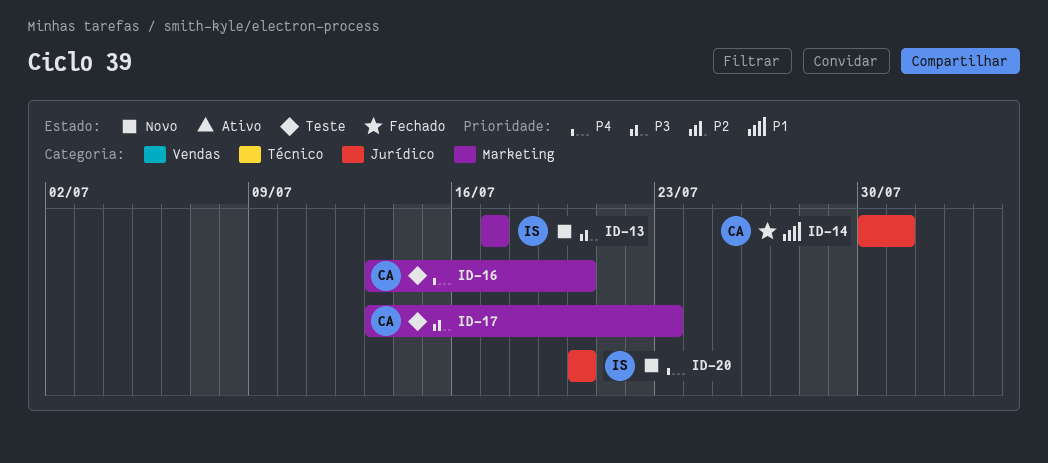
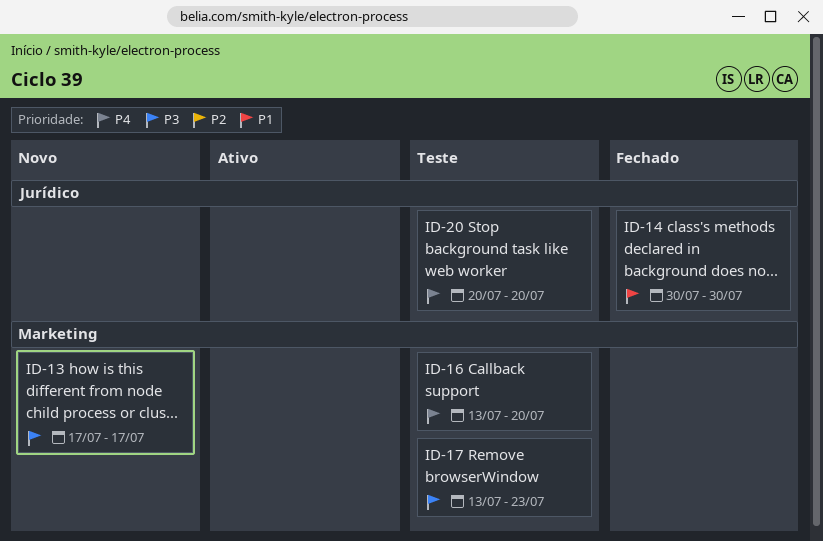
ID-14, due: Jul 31 -> Jul 30
ID-20, status: Novo -> Teste

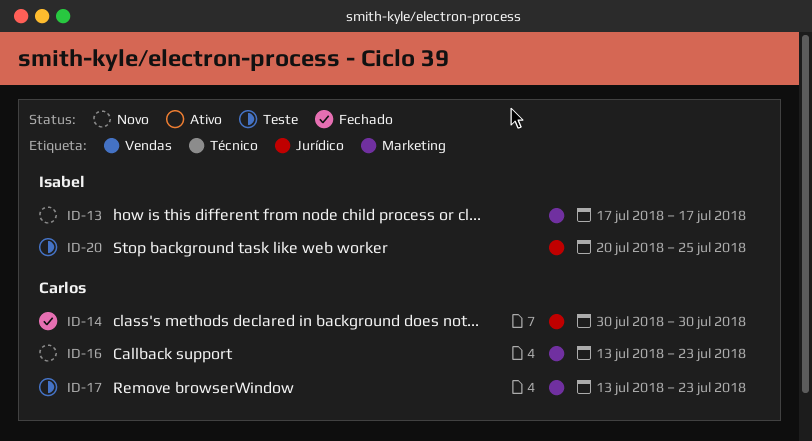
ID-16, status: Teste -> Novo
ID-16, due: Jul 20 -> Jul 23
ID-20, due: Jul 20 -> Jul 25

